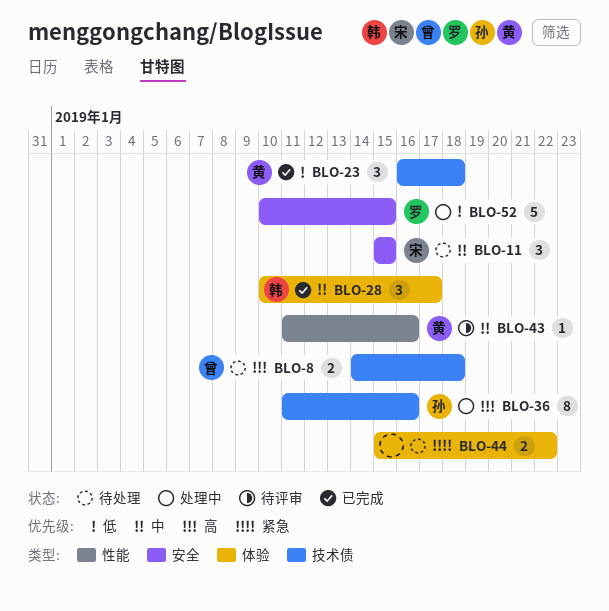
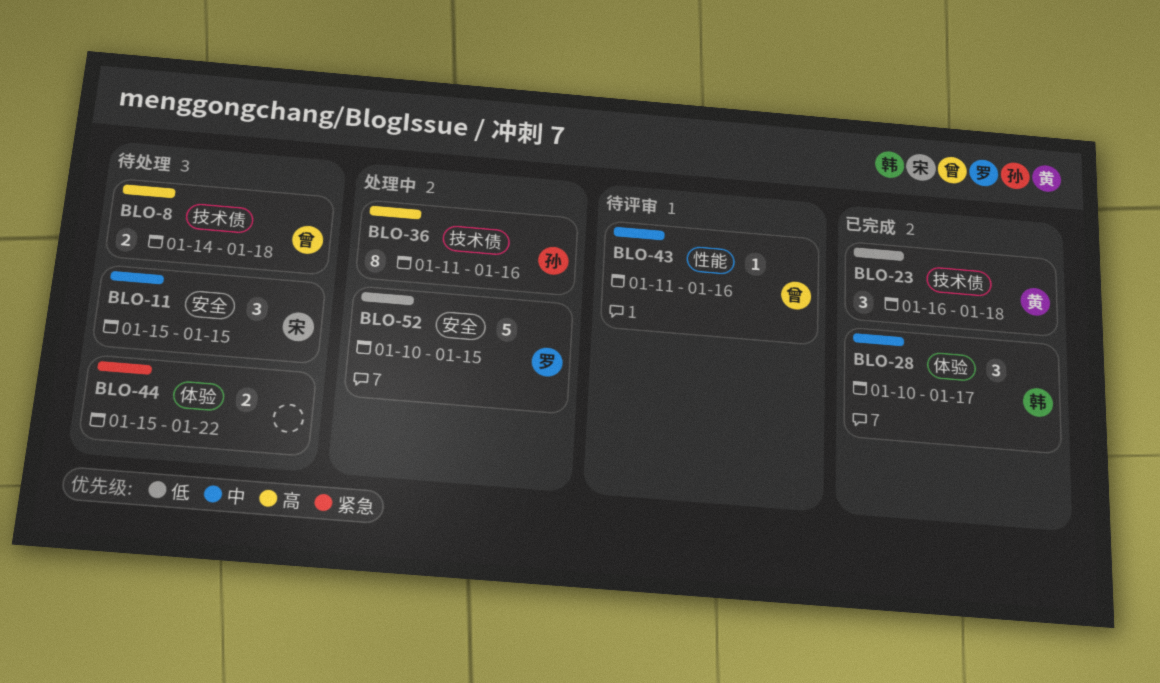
BLO-43, owner: 黄 -> 曾

